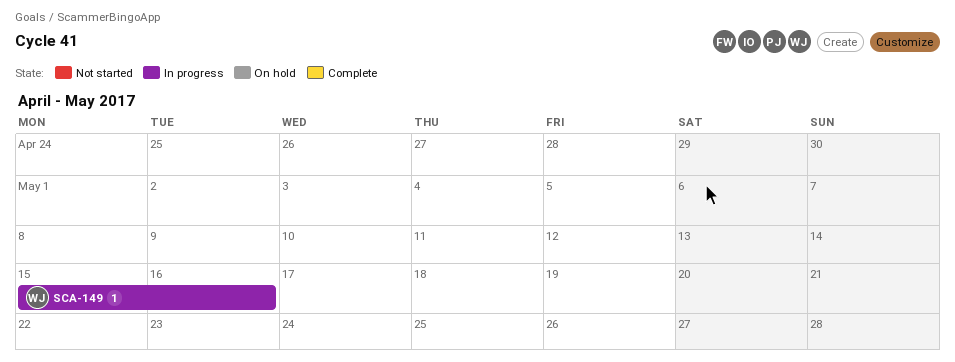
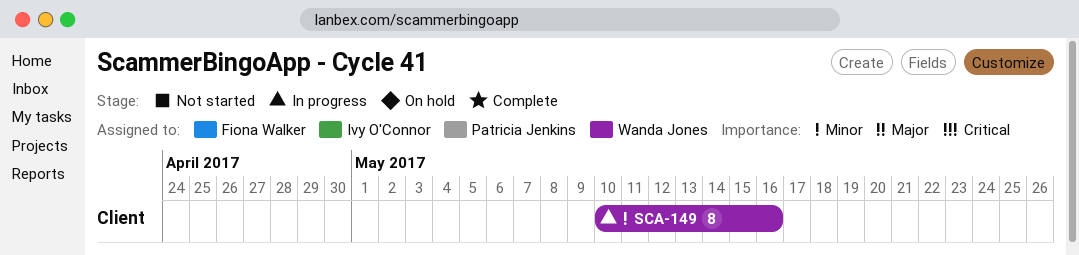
SCA-149, estimate: 1 -> 8
SCA-149, start: May 15 -> May 10

